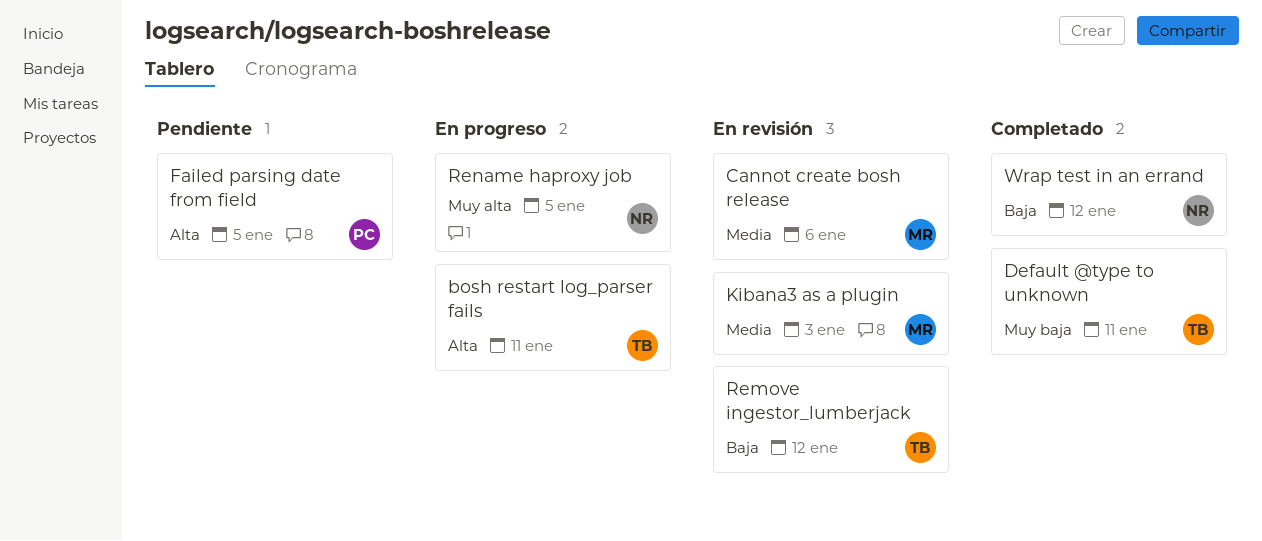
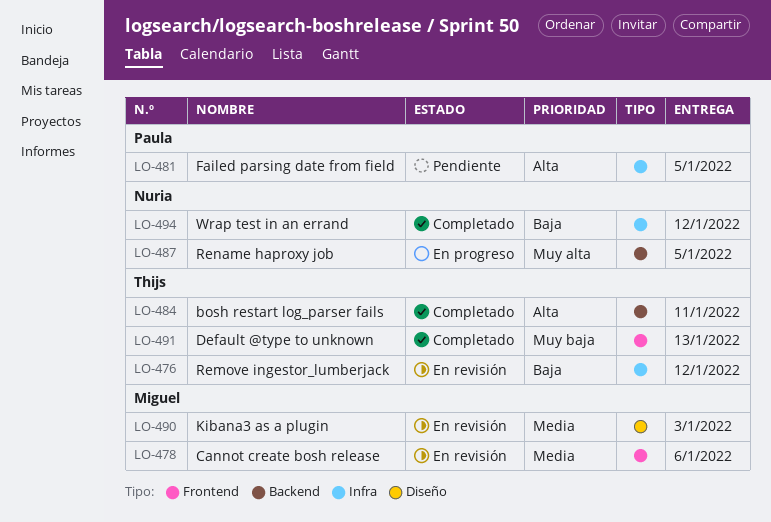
bosh restart log_parser fails, status: En progreso -> Completado
Default @type to unknown, due: Jan 11 -> Jan 13

